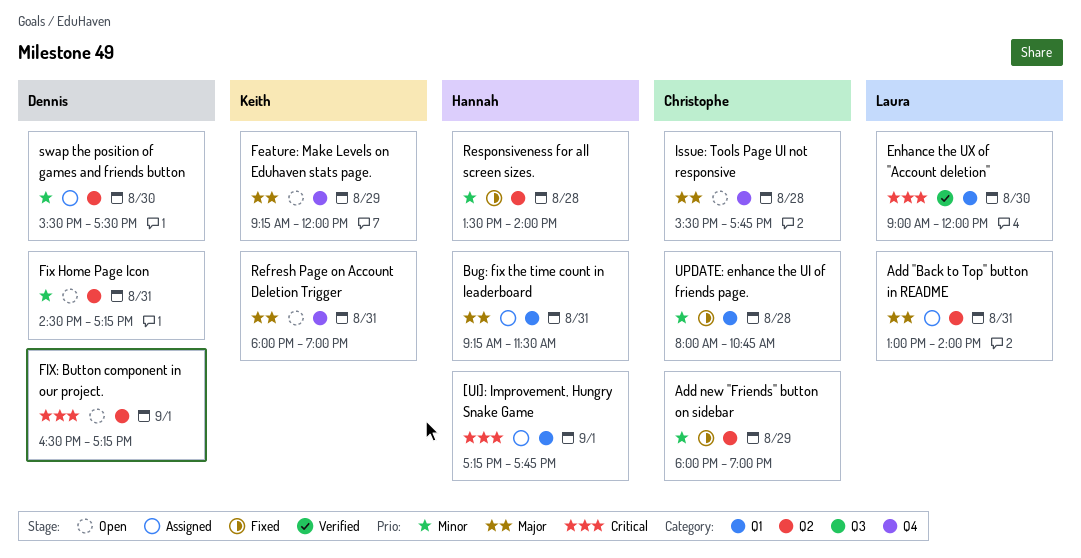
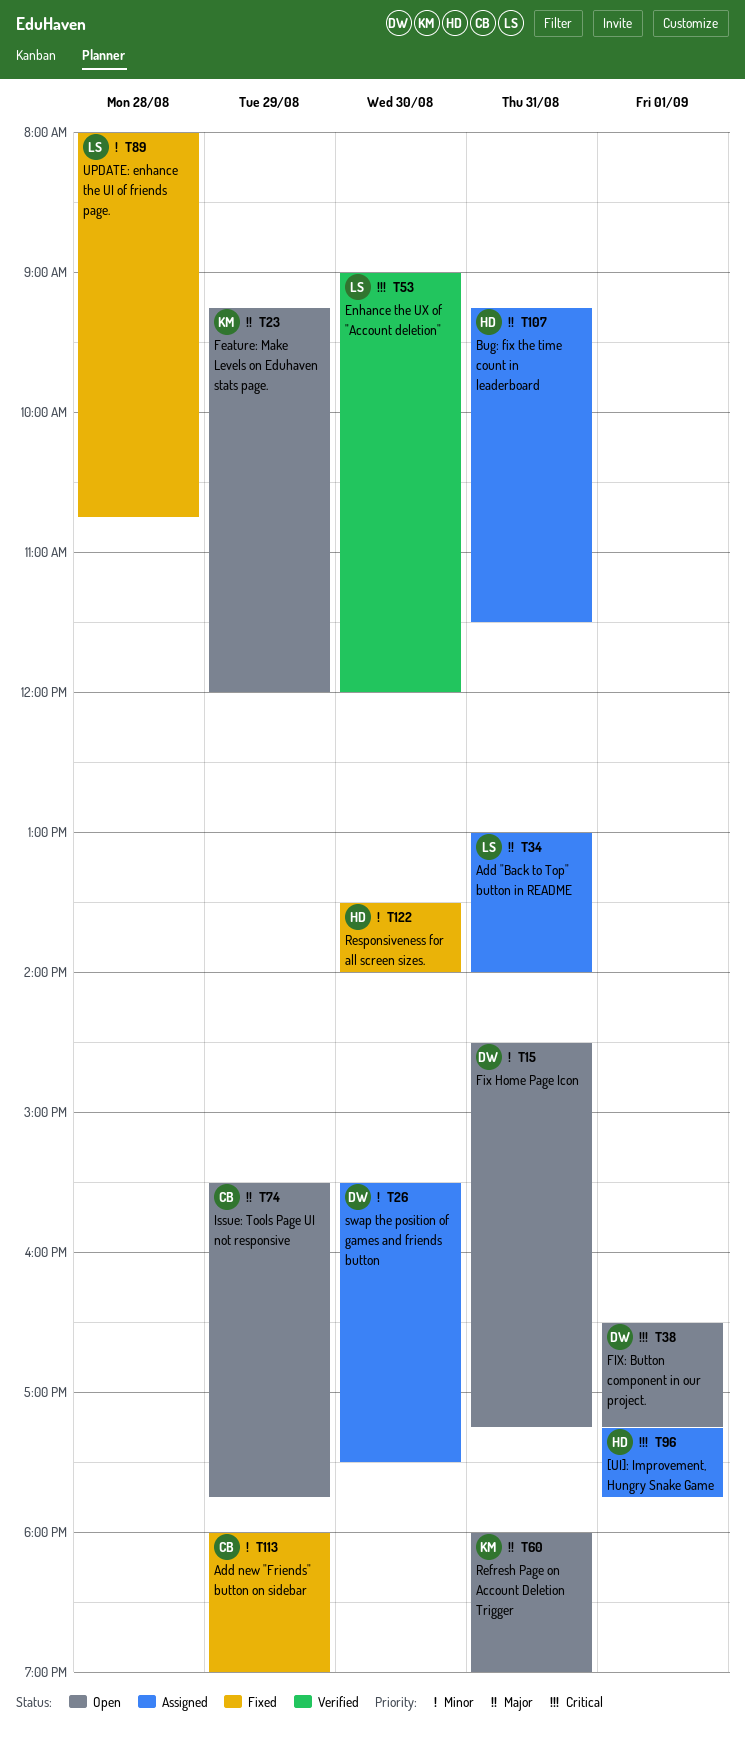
Issue: Tools Page UI not responsive, day: Aug 28 -> Aug 29
Responsiveness for all screen sizes., day: Aug 28 -> Aug 30
UPDATE: enhance the UI of friends page., owner: Christophe -> Laura

